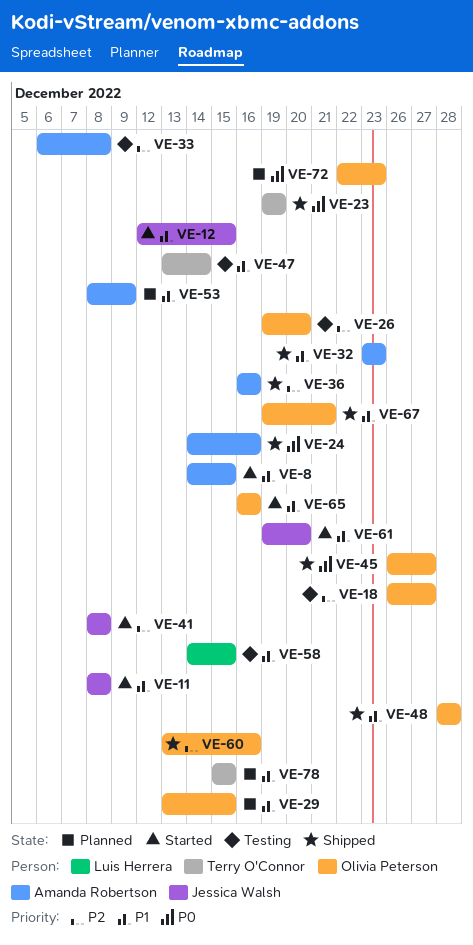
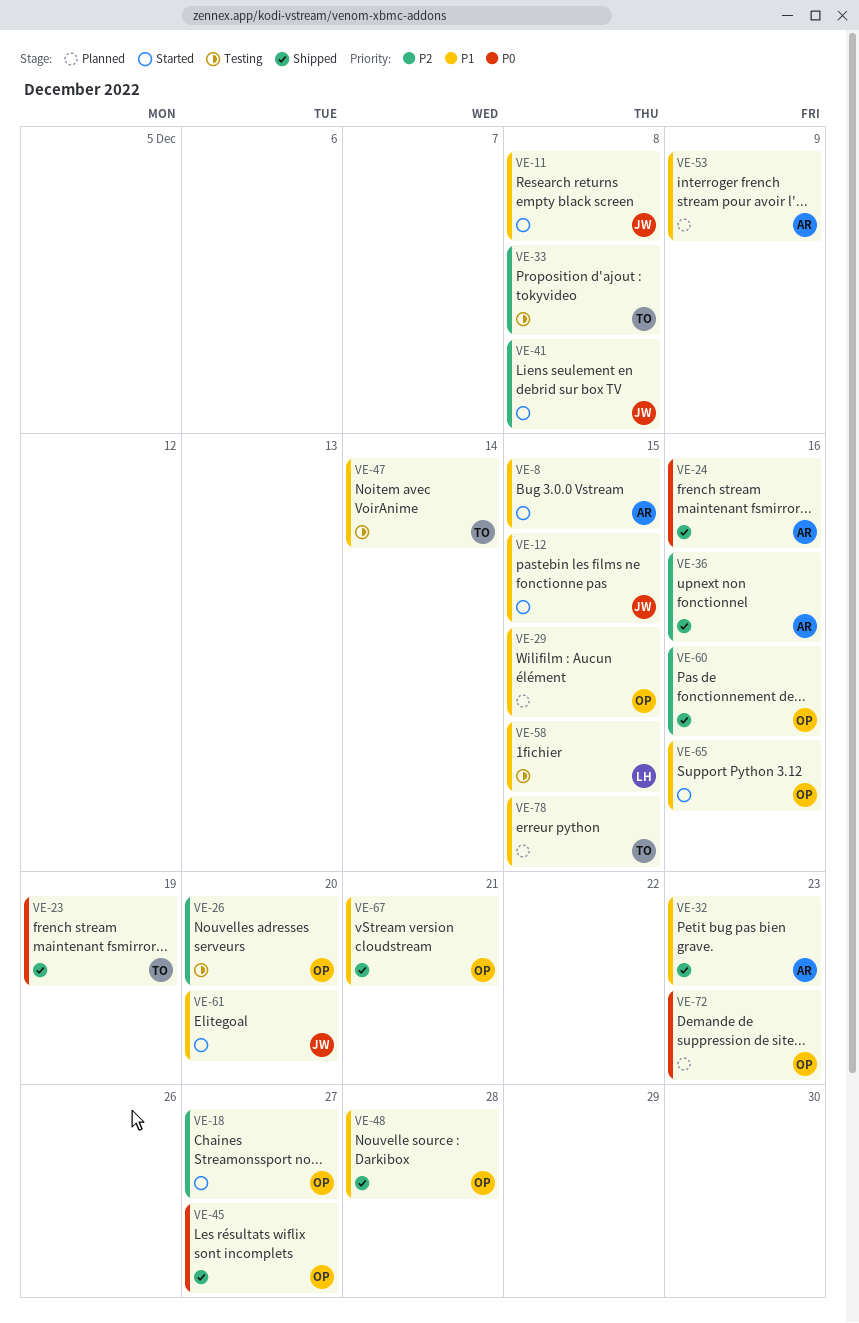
VE-18, status: Testing -> Started
VE-33, owner: Amanda Robertson -> Terry O'Connor

